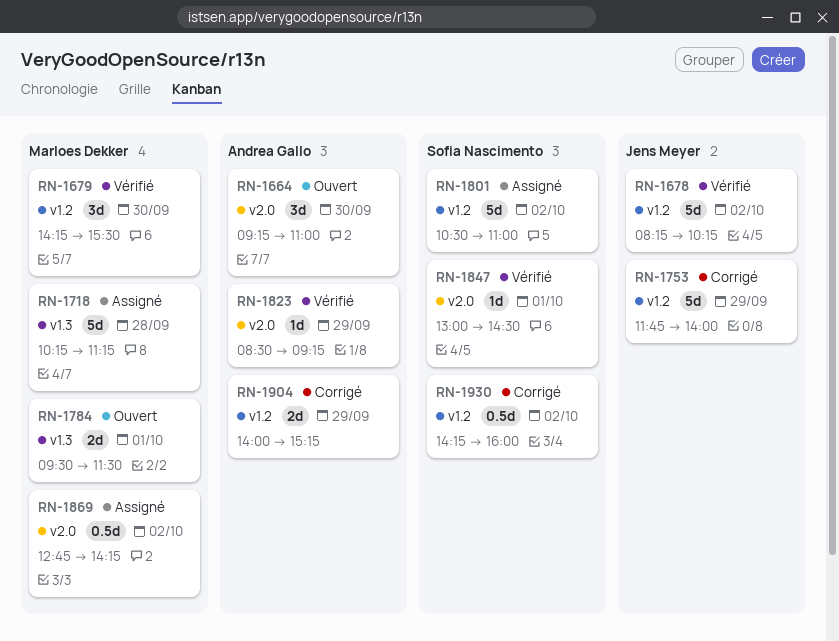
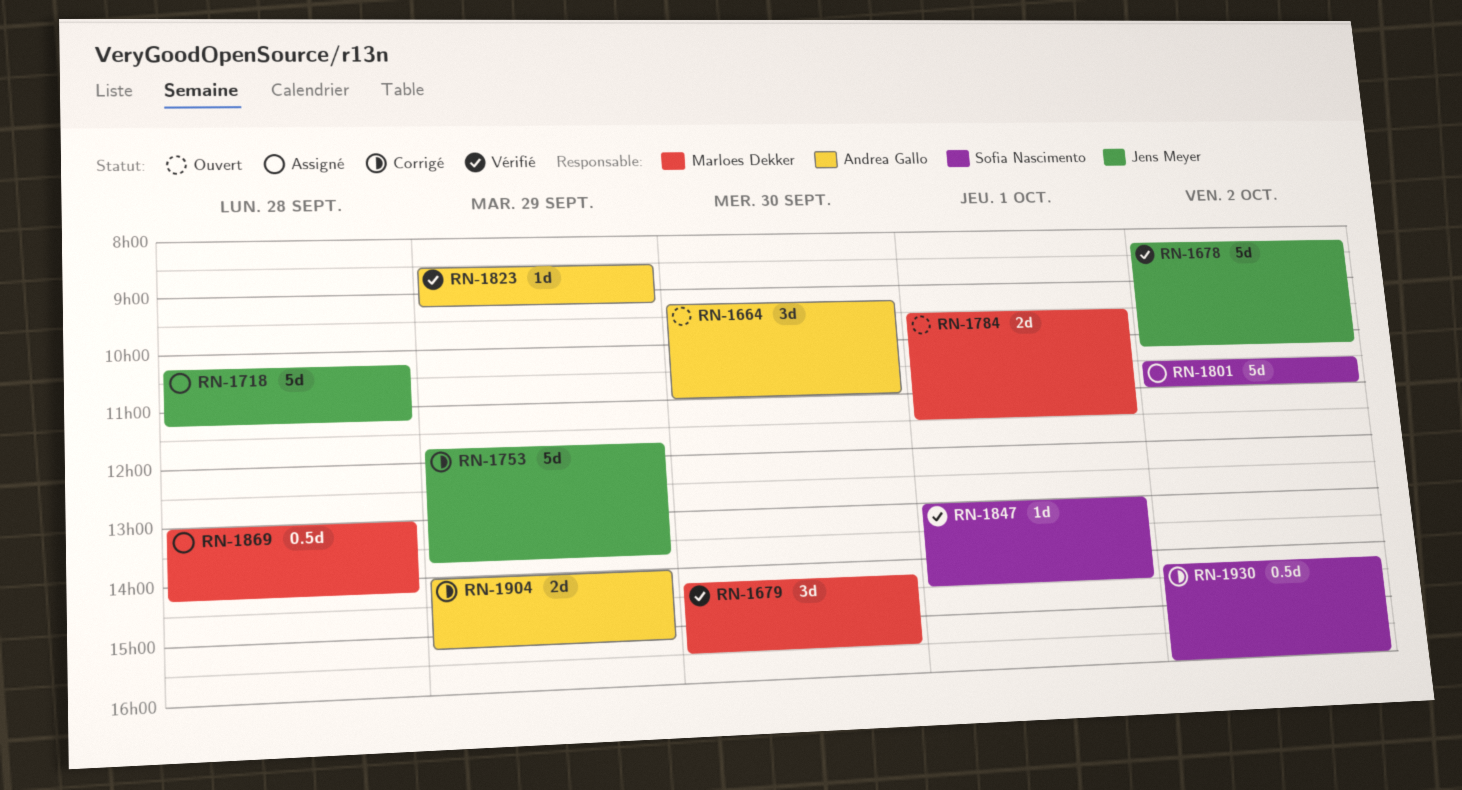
RN-1718, owner: Marloes Dekker -> Jens Meyer
RN-1753, ends: 14:00 -> 13:45
RN-1869, day: Oct 2 -> Sep 28
RN-1869, begins: 12:45 -> 13:00

